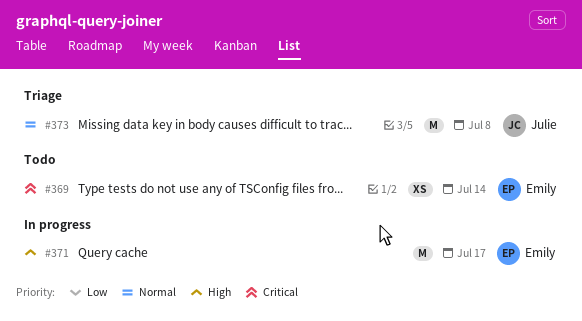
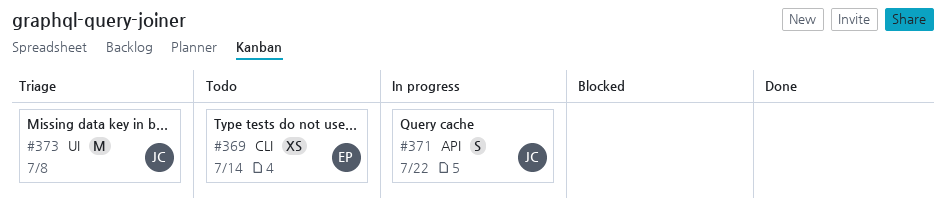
#371, owner: Emily -> Julie
#371, estimate: M -> S
#371, due: Jul 17 -> Jul 22

